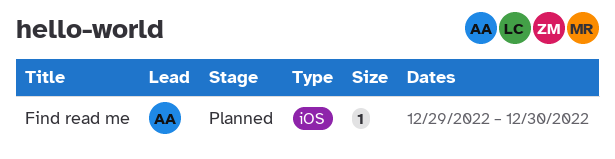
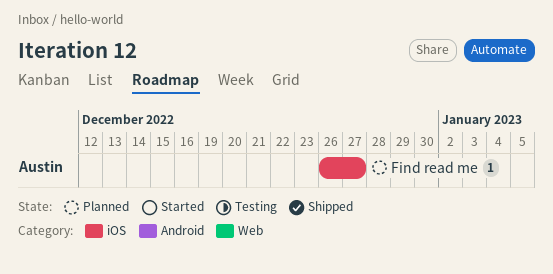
Find read me, start: Dec 29 -> Dec 26
Find read me, due: Dec 30 -> Dec 27

